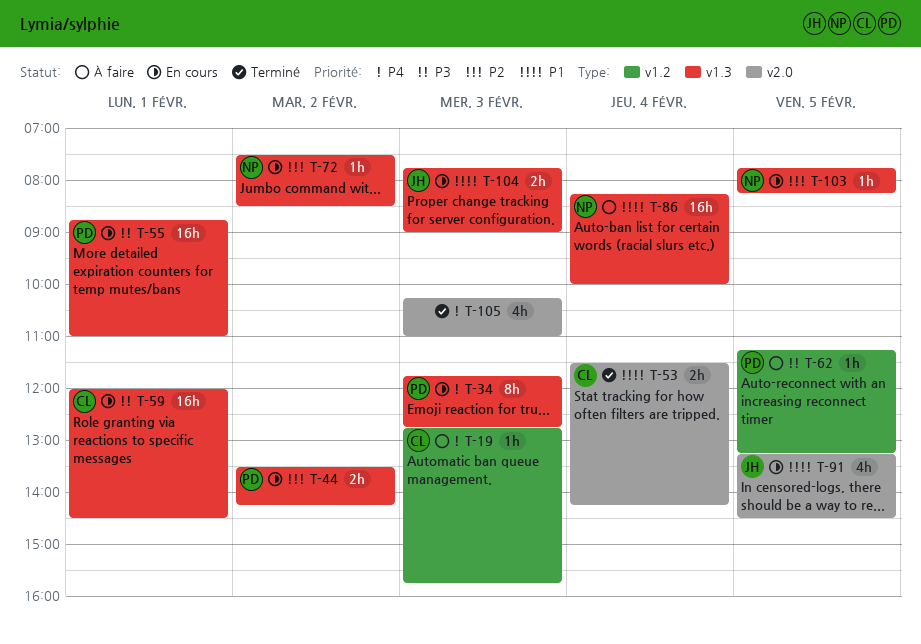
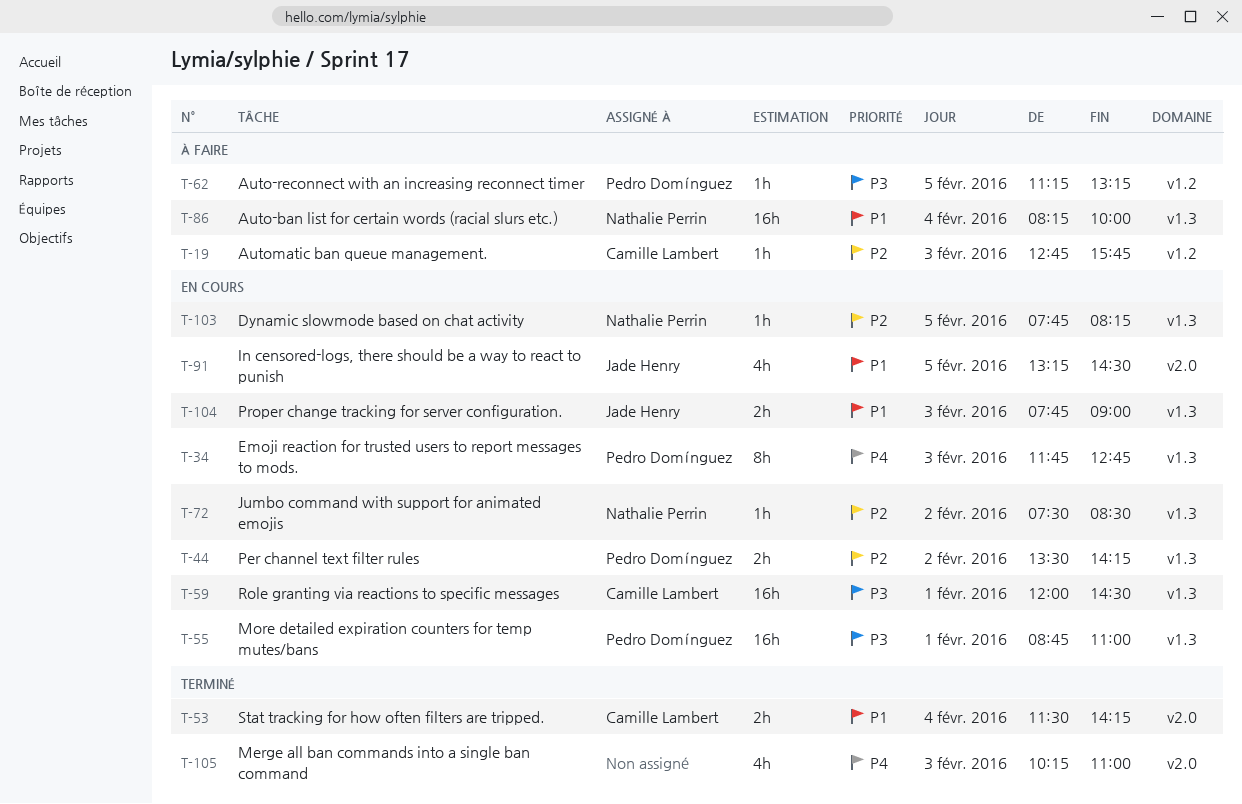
T-19, priority: P4 -> P2

